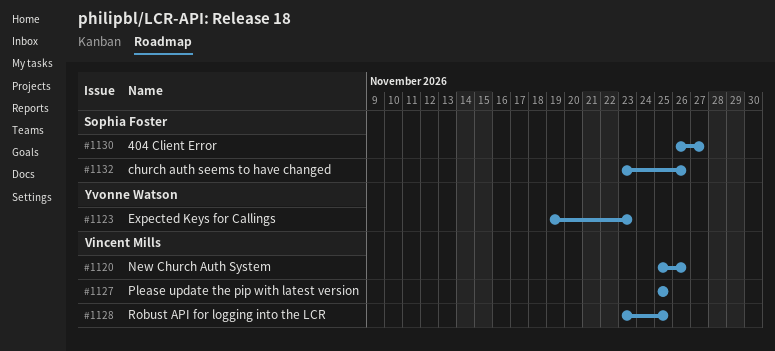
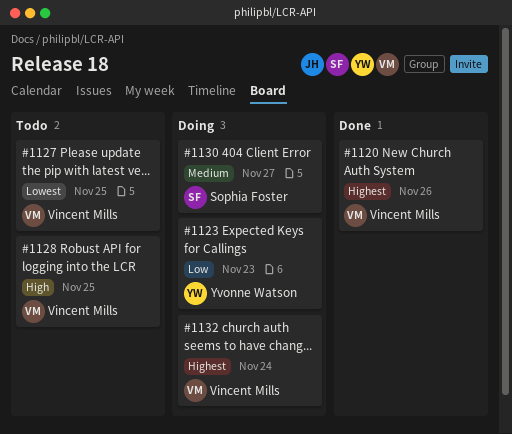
#1132, owner: Sophia Foster -> Vincent Mills
#1132, due: Nov 26 -> Nov 24

